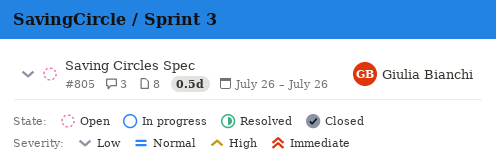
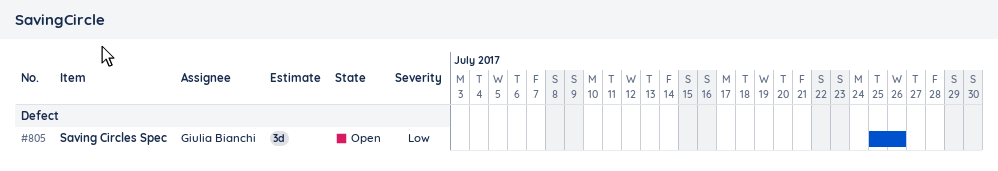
#805, estimate: 0.5d -> 3d
#805, start: Jul 26 -> Jul 25

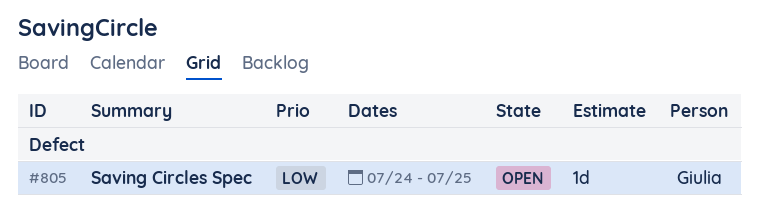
#805, estimate: 3d -> 1d
#805, start: Jul 25 -> Jul 24
#805, due: Jul 26 -> Jul 25

